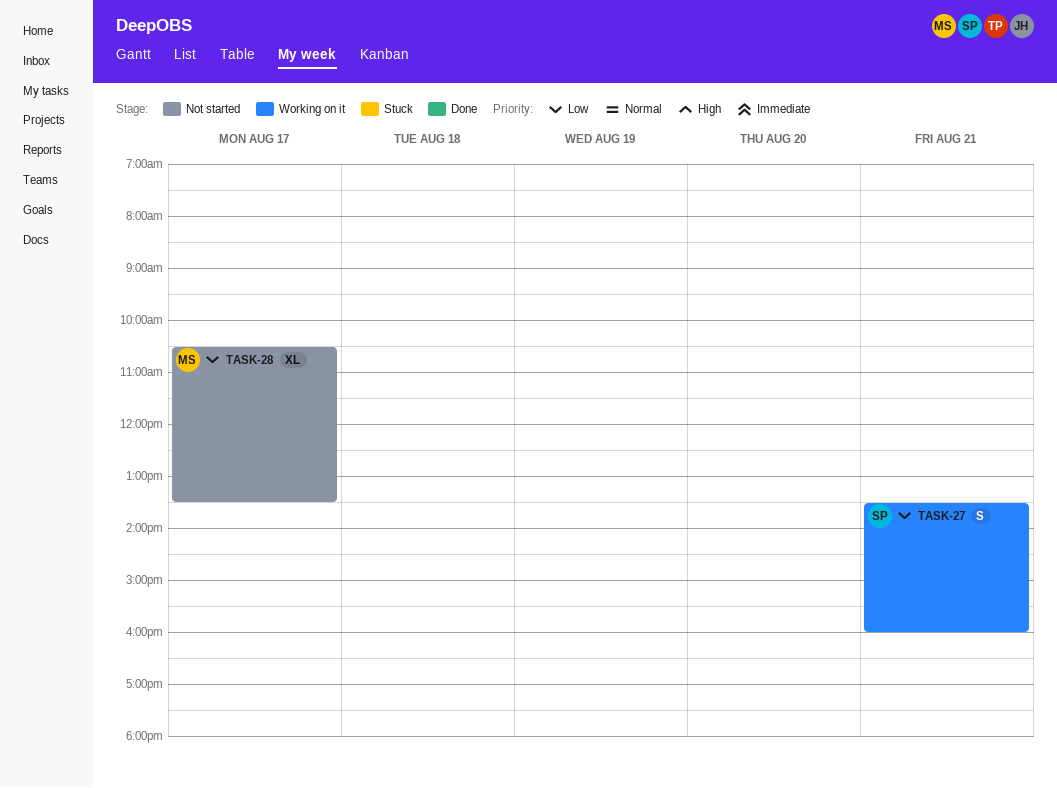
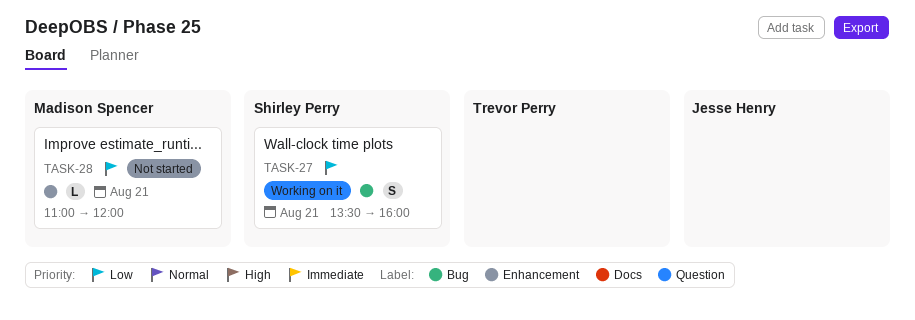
TASK-28, estimate: XL -> L
TASK-28, day: Aug 17 -> Aug 21
TASK-28, begins: 10:30 -> 11:00
TASK-28, ends: 13:30 -> 12:00

